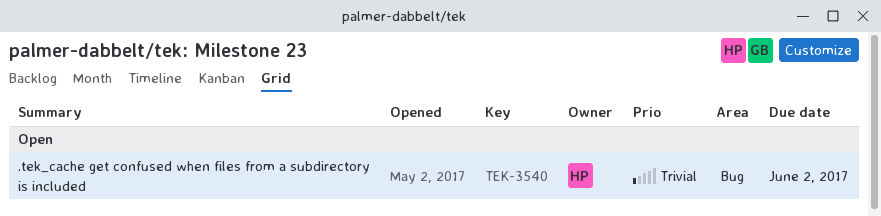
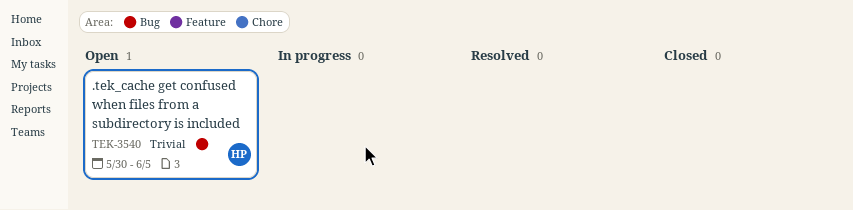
TEK-3540, due: Jun 2 -> Jun 5

